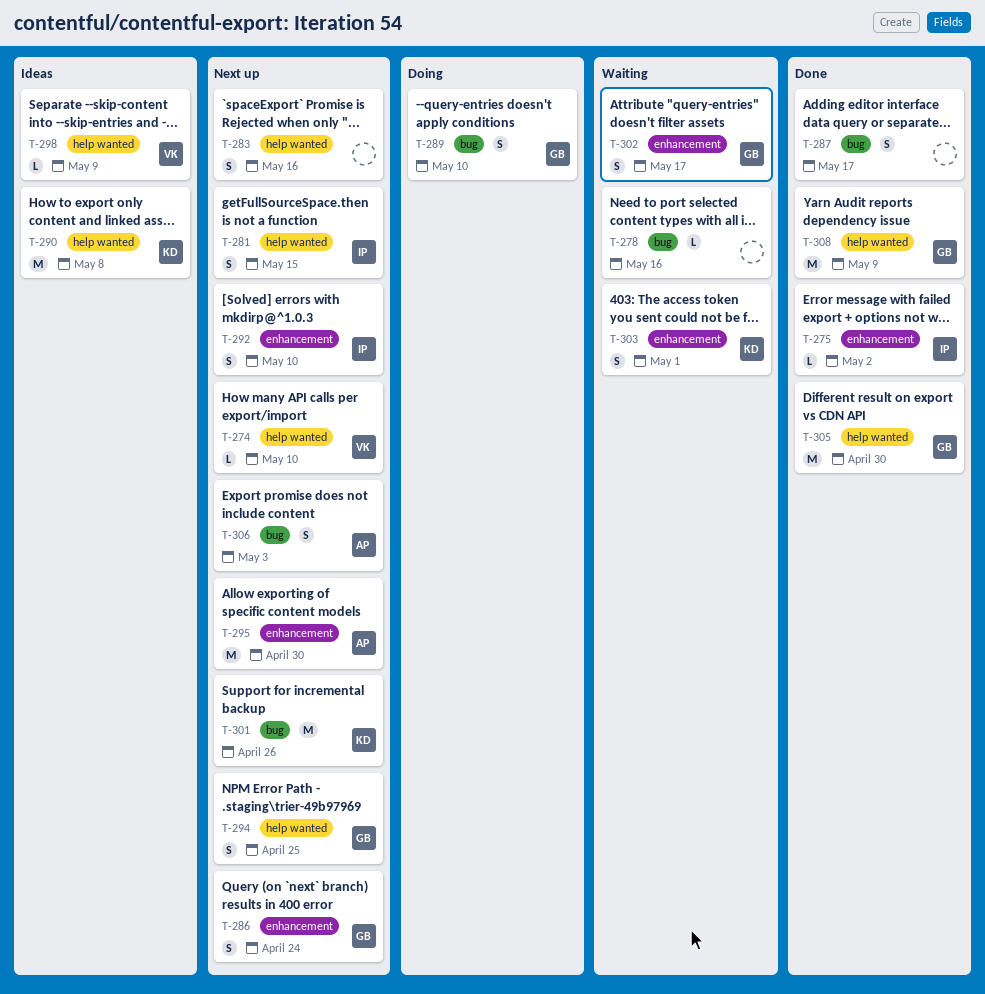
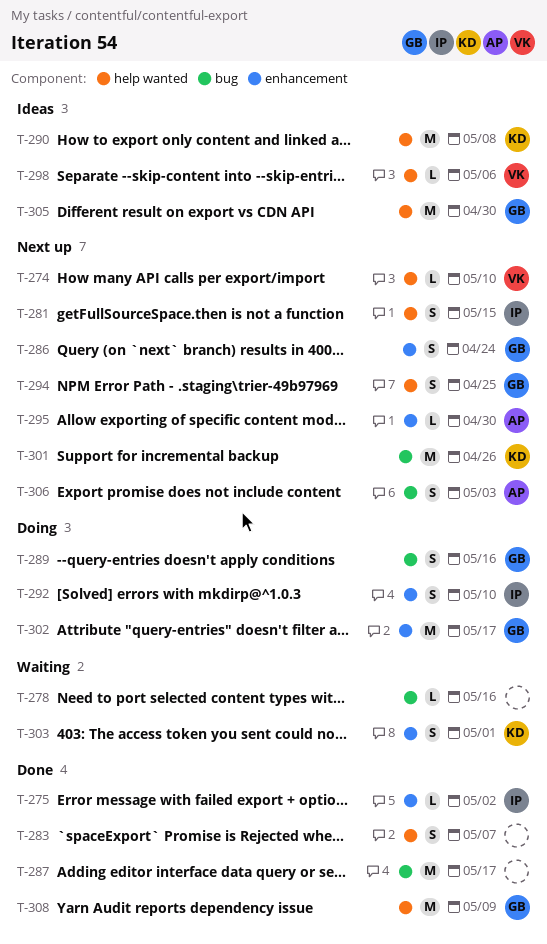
T-283, status: Next up -> Done
T-283, due: May 16 -> May 7
T-287, estimate: S -> M
T-289, due: May 10 -> May 16
T-292, status: Next up -> Doing
T-295, estimate: M -> L
T-298, due: May 9 -> May 6
T-302, status: Waiting -> Doing
T-302, estimate: S -> M
T-305, status: Done -> Ideas

